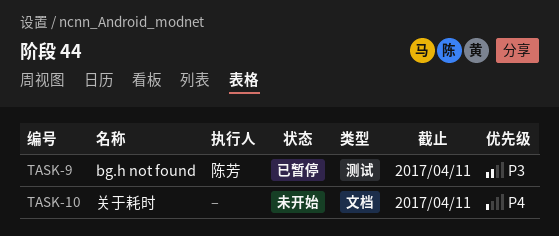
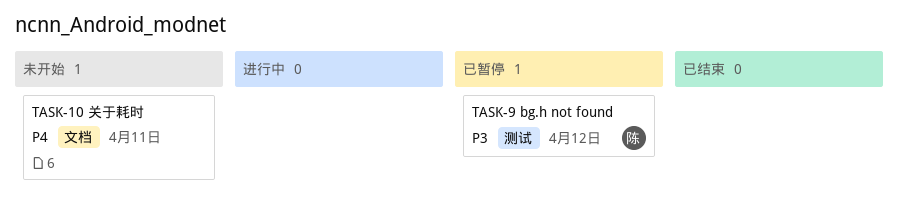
TASK-9, due: Apr 11 -> Apr 12

